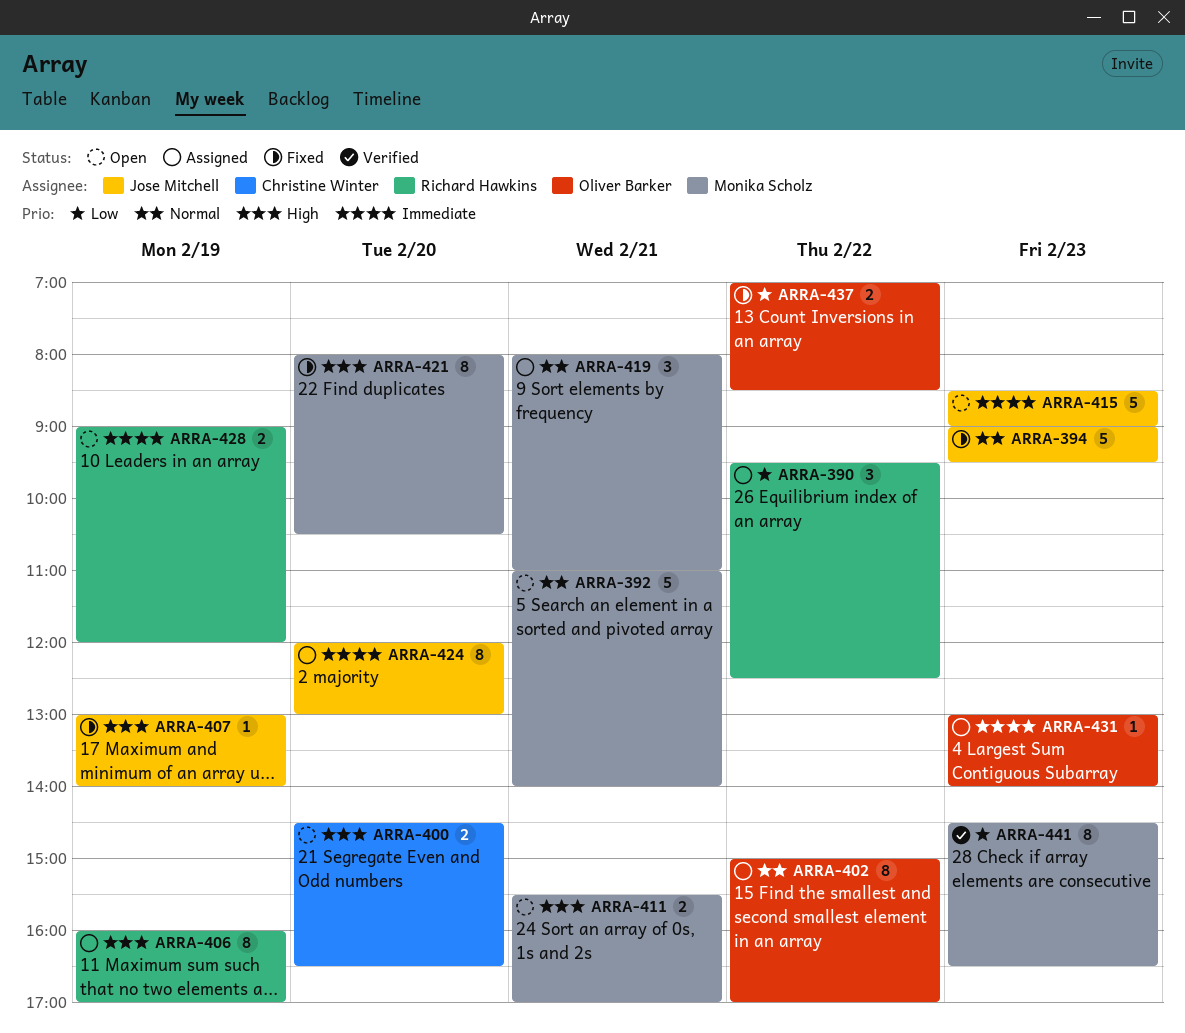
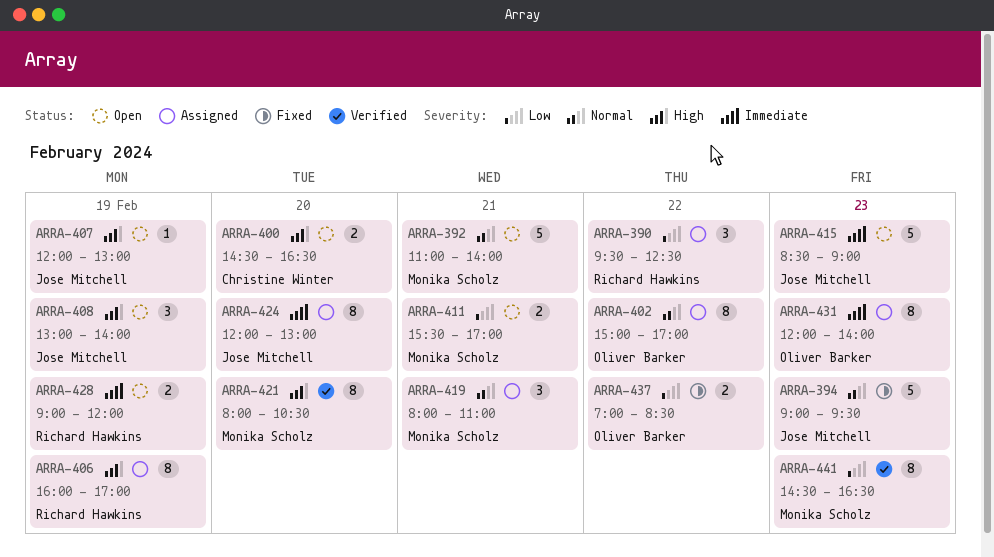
ARRA-407, status: Fixed -> Open
ARRA-407, begins: 13:00 -> 12:00
ARRA-407, ends: 14:00 -> 13:00
ARRA-408: none -> present
ARRA-411, priority: High -> Low
ARRA-421, status: Fixed -> Verified
ARRA-431, estimate: 1 -> 8
ARRA-431, begins: 13:00 -> 12:00

